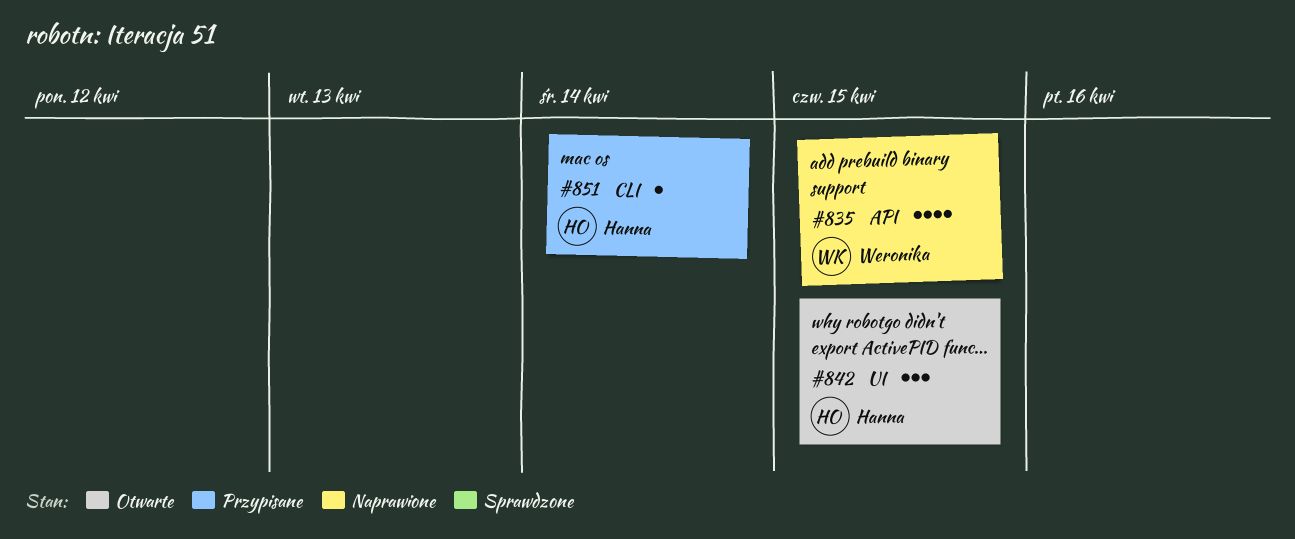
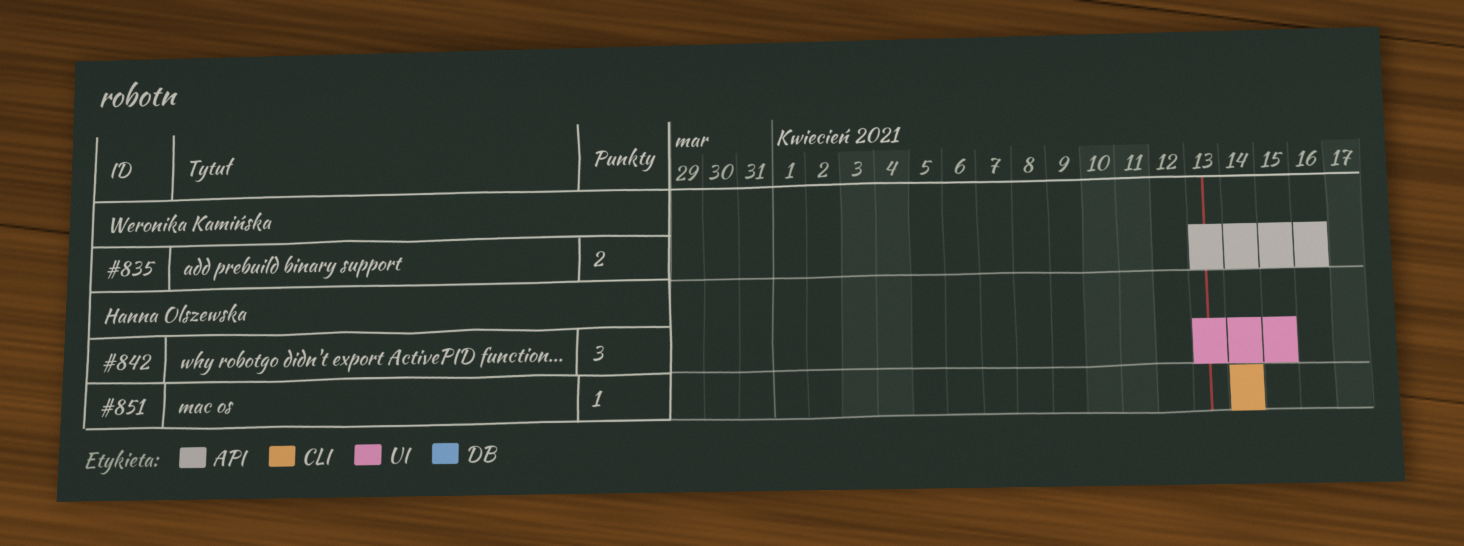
#835, estimate: 4 -> 2
#835, due: Apr 15 -> Apr 16

